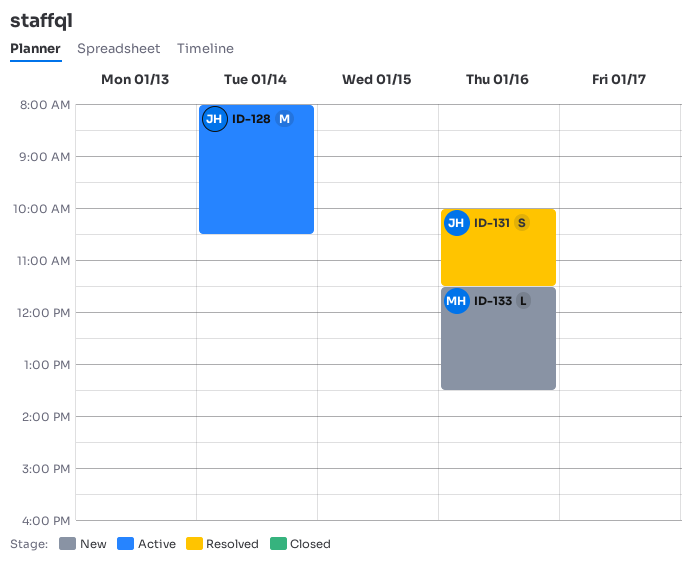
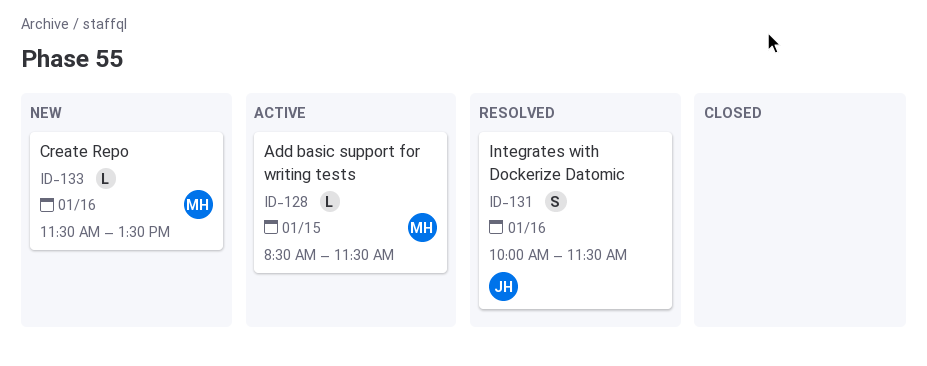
ID-128, owner: JH -> MH
ID-128, estimate: M -> L
ID-128, day: Jan 14 -> Jan 15
ID-128, begins: 08:00 -> 08:30
ID-128, ends: 10:30 -> 11:30

